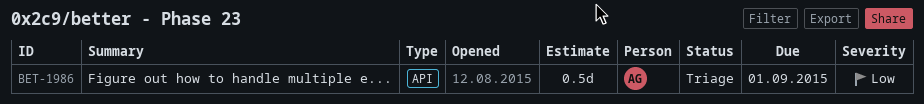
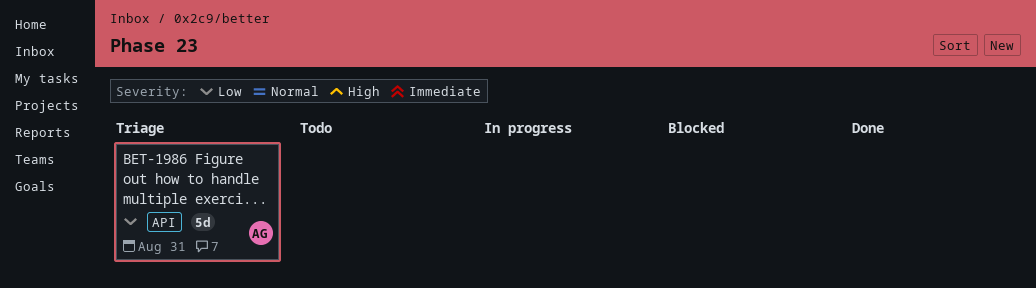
BET-1986, estimate: 0.5d -> 5d
BET-1986, due: Sep 1 -> Aug 31

